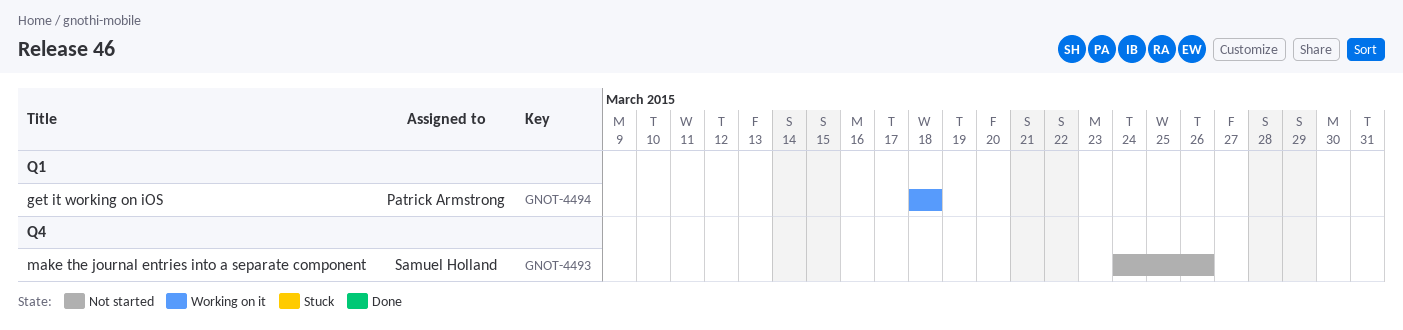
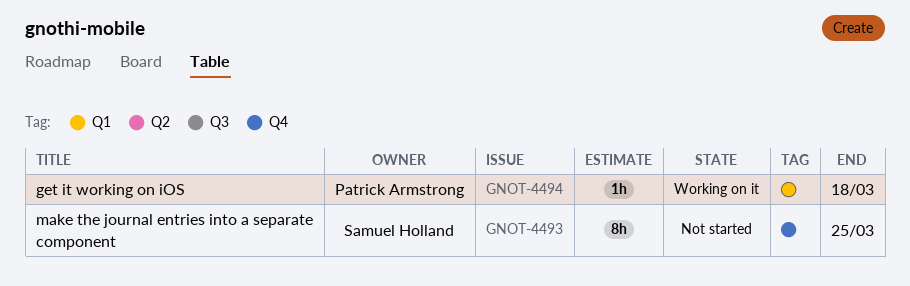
GNOT-4493, due: Mar 26 -> Mar 25

